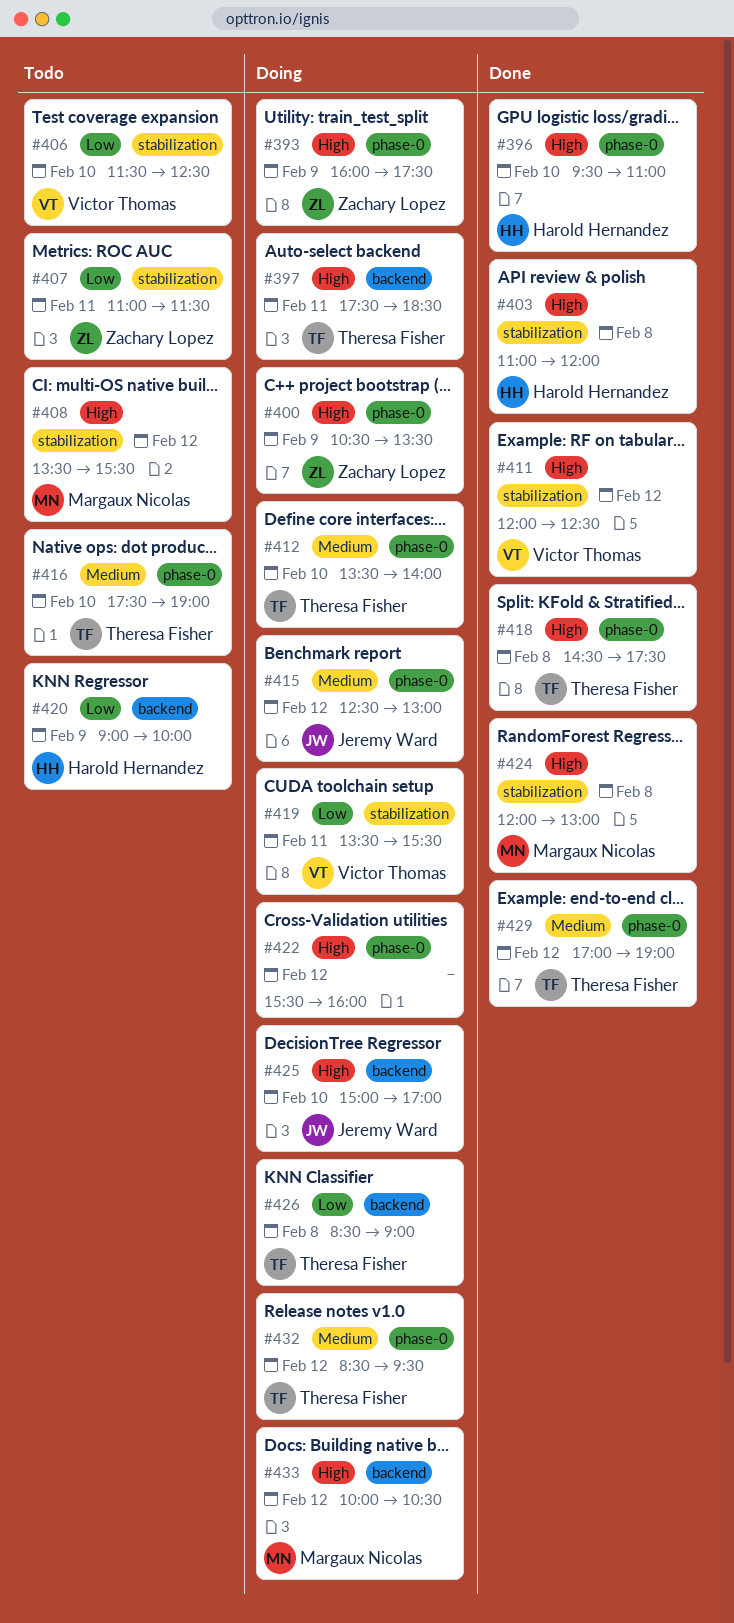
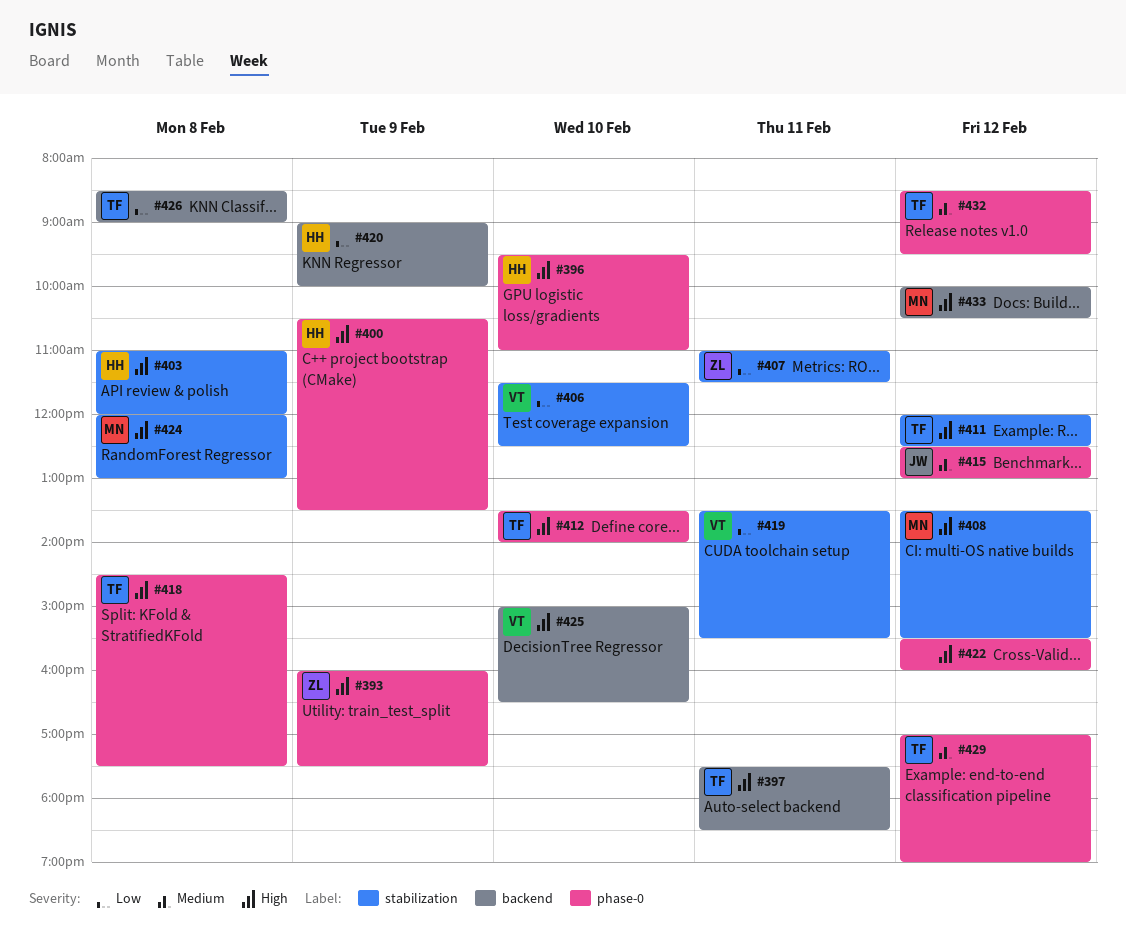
#400, owner: Zachary Lopez -> Harold Hernandez
#411, owner: Victor Thomas -> Theresa Fisher
#412, priority: Medium -> High
#416: present -> none
#425, owner: Jeremy Ward -> Victor Thomas
#425, ends: 17:00 -> 16:30

